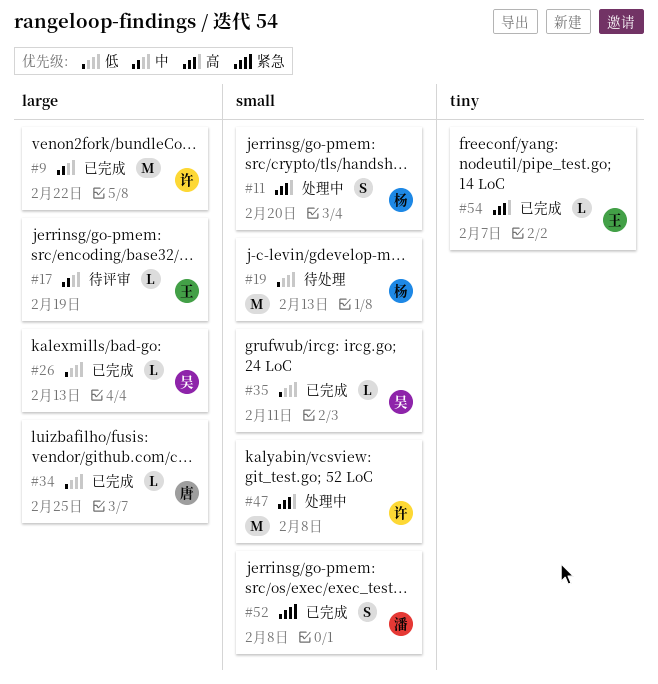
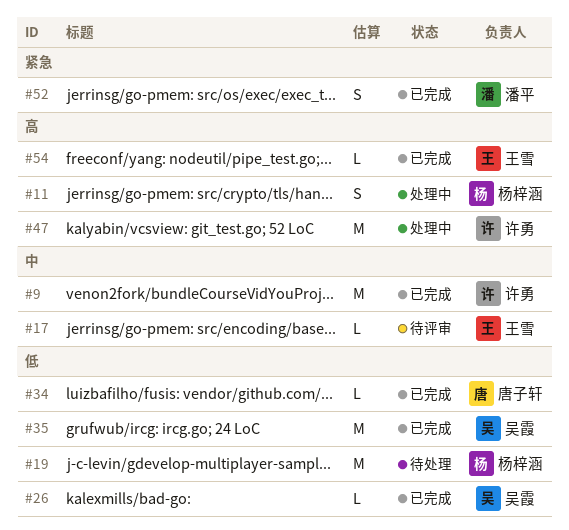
#35, estimate: L -> M

